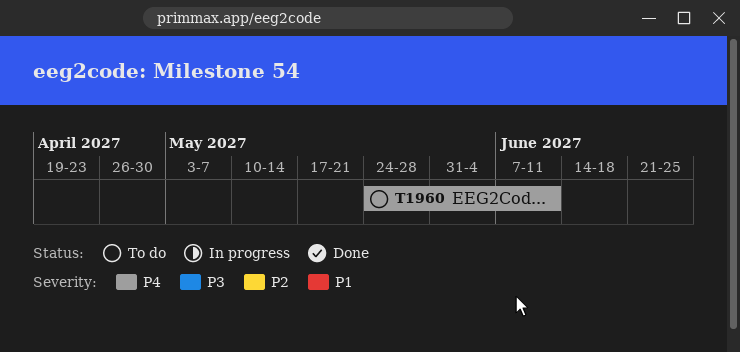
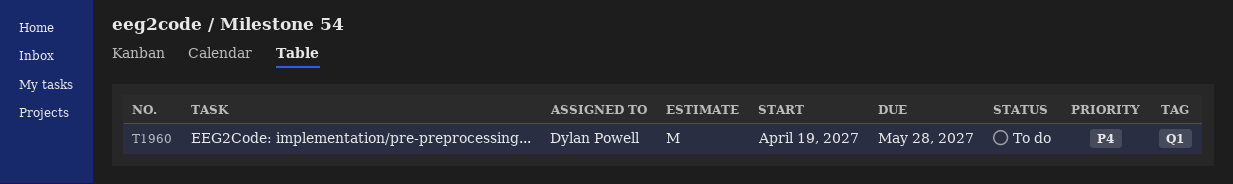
T1960, start: May 24 -> Apr 19
T1960, due: Jun 11 -> May 28

